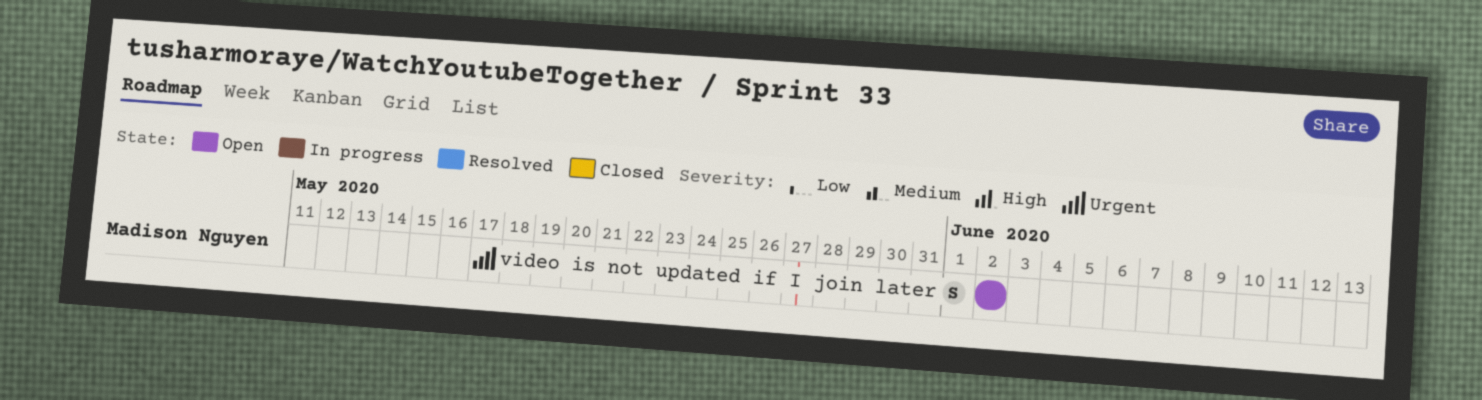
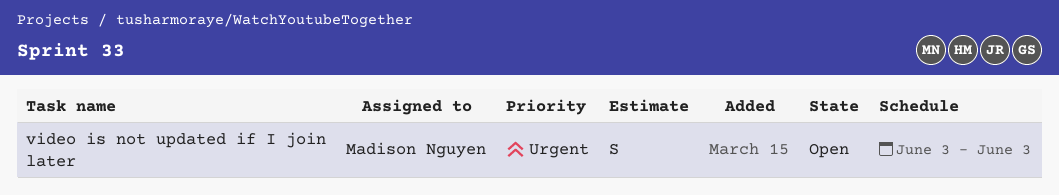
video is not updated if I join later, start: Jun 2 -> Jun 3
video is not updated if I join later, due: Jun 2 -> Jun 3

